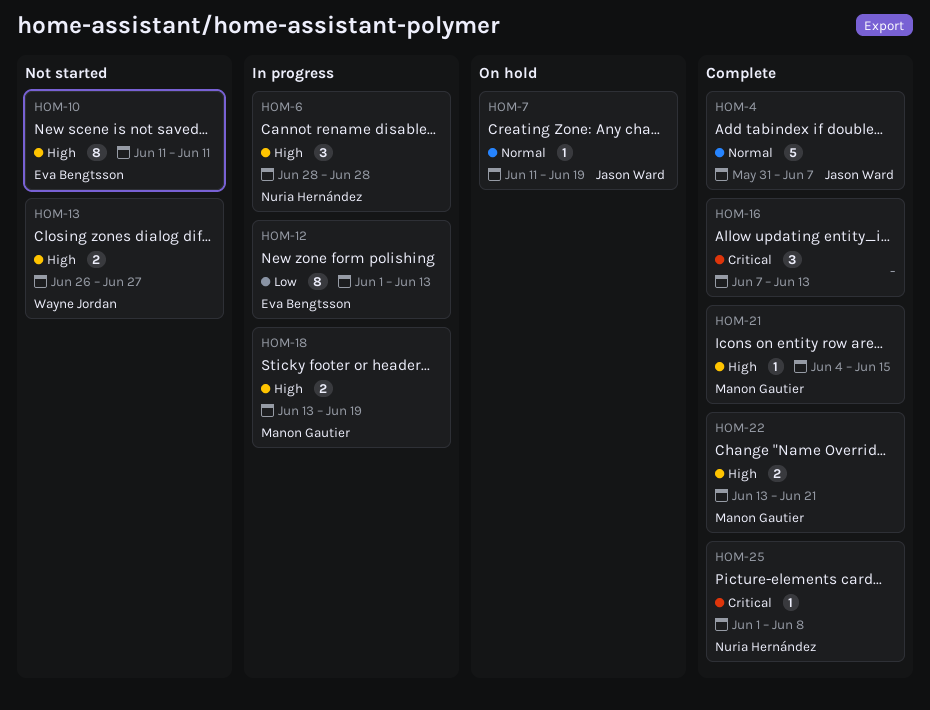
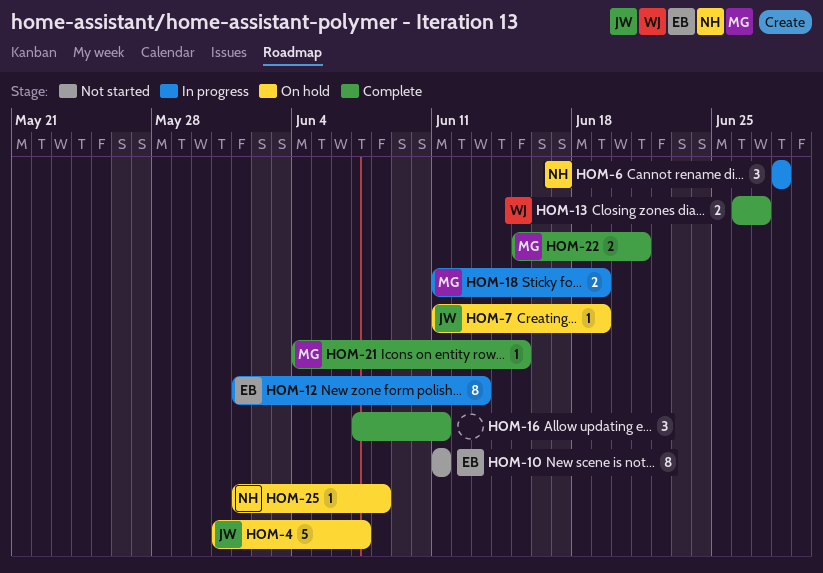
HOM-4, status: Complete -> On hold
HOM-13, status: Not started -> Complete
HOM-16, due: Jun 13 -> Jun 11
HOM-18, start: Jun 13 -> Jun 11
HOM-22, start: Jun 13 -> Jun 15
HOM-25, status: Complete -> On hold

